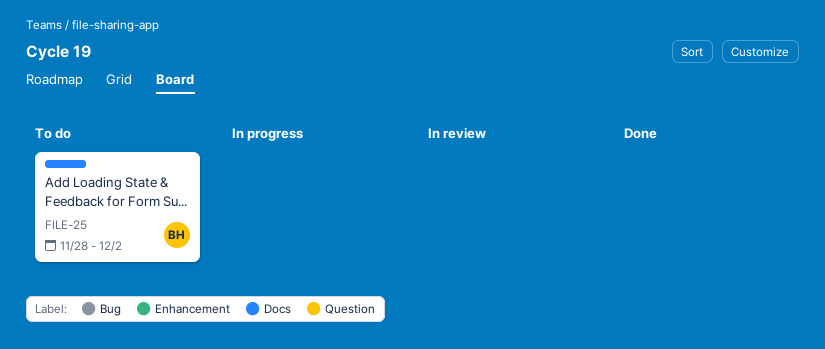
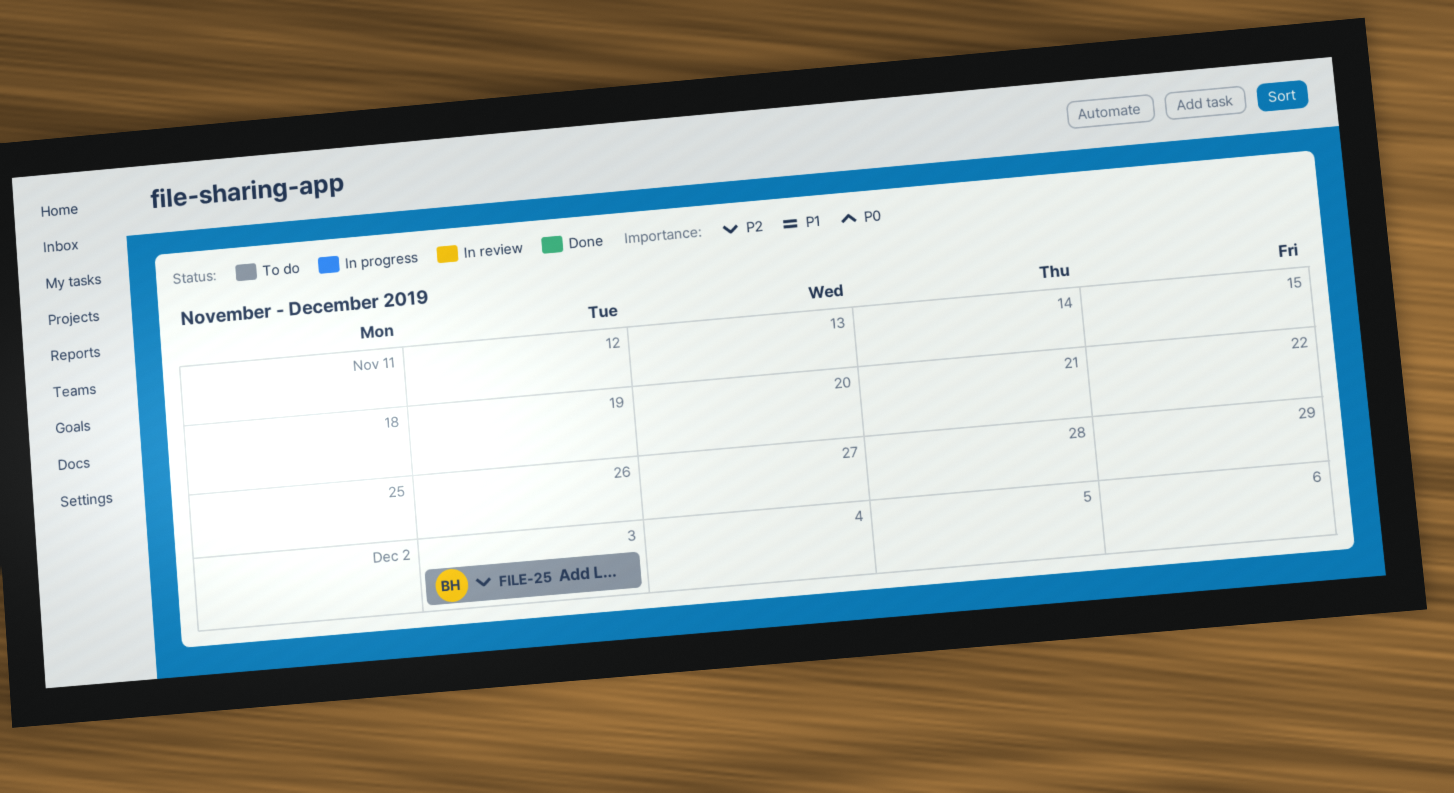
FILE-25, start: Nov 28 -> Dec 3
FILE-25, due: Dec 2 -> Dec 3

